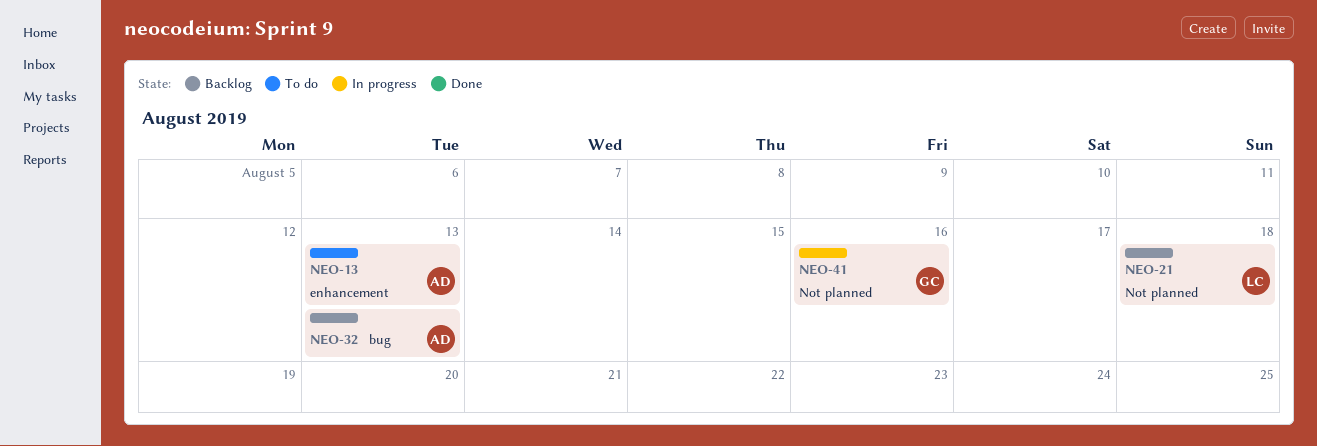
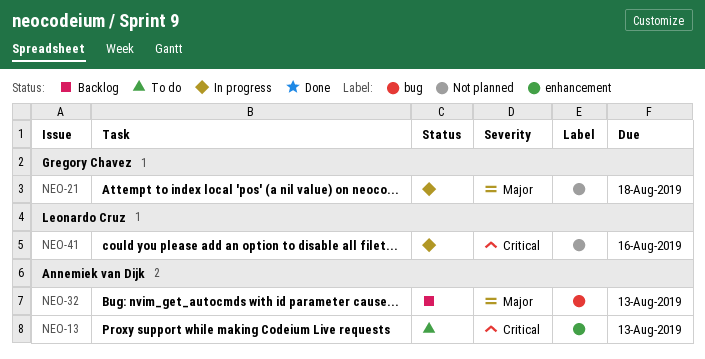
NEO-21, status: Backlog -> In progress
NEO-21, owner: Leonardo Cruz -> Gregory Chavez
NEO-41, owner: Gregory Chavez -> Leonardo Cruz

